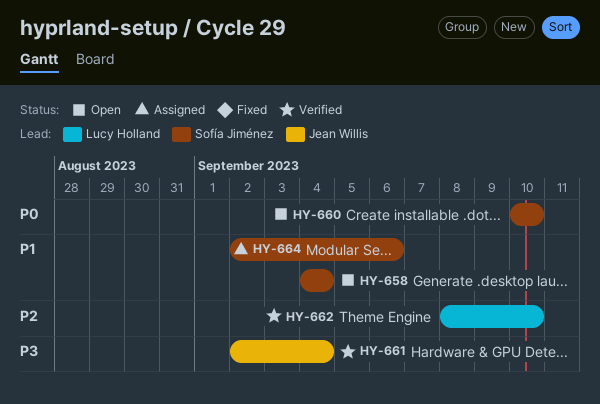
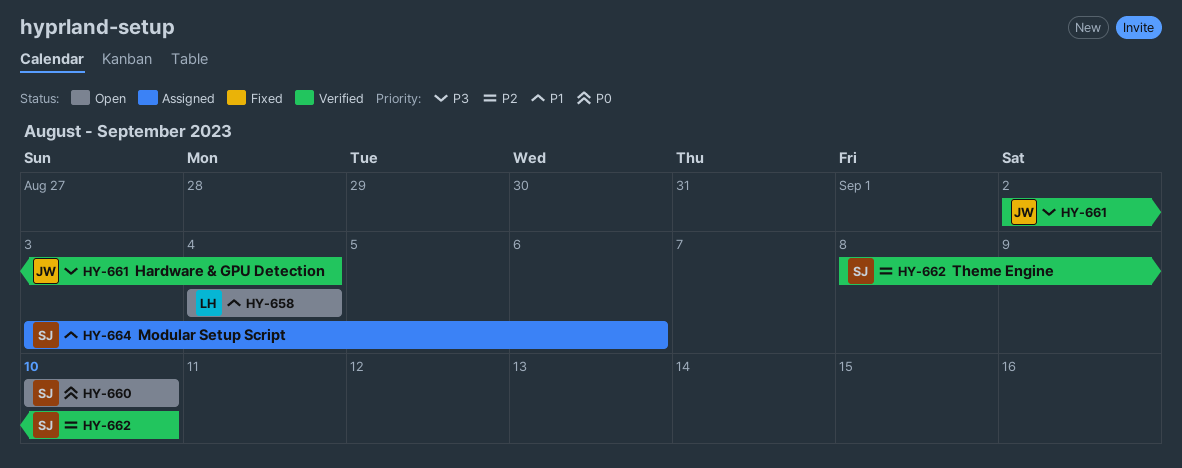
HY-658, owner: Sofía Jiménez -> Lucy Holland
HY-662, owner: Lucy Holland -> Sofía Jiménez
HY-664, start: Sep 2 -> Sep 3

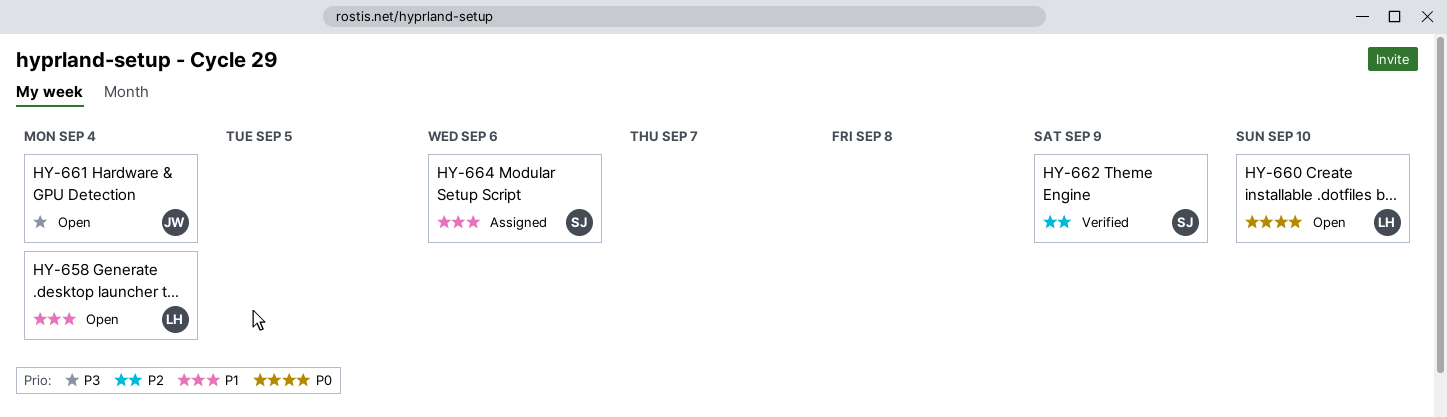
HY-660, owner: SJ -> LH
HY-661, status: Verified -> Open
HY-662, due: Sep 10 -> Sep 9

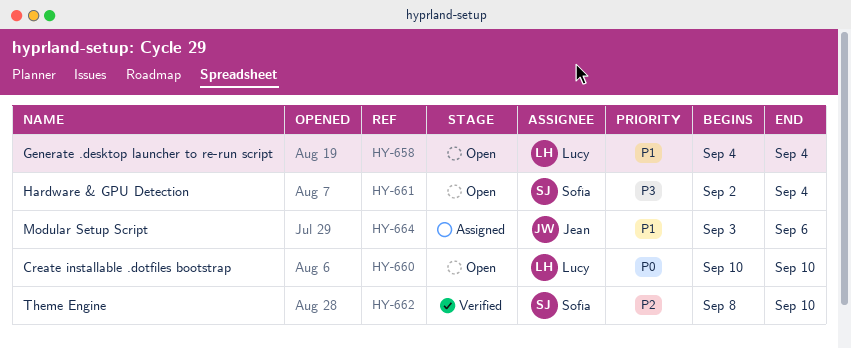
HY-661, owner: Jean -> Sofía
HY-662, due: Sep 9 -> Sep 10
HY-664, owner: Sofía -> Jean

